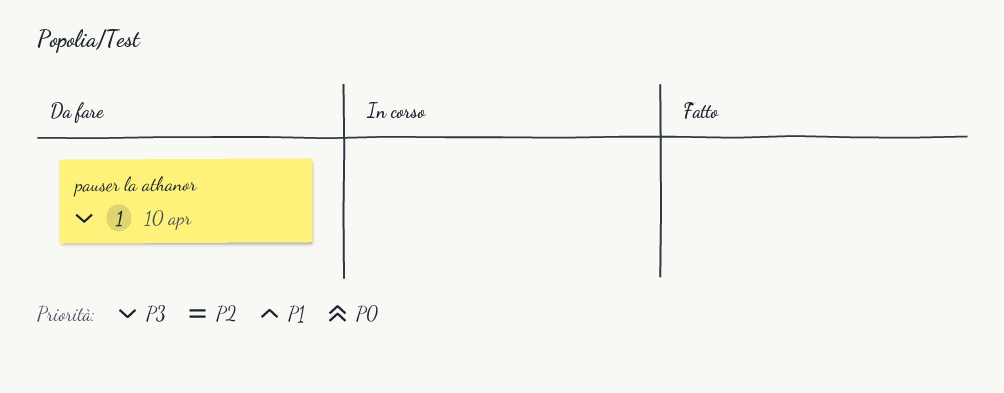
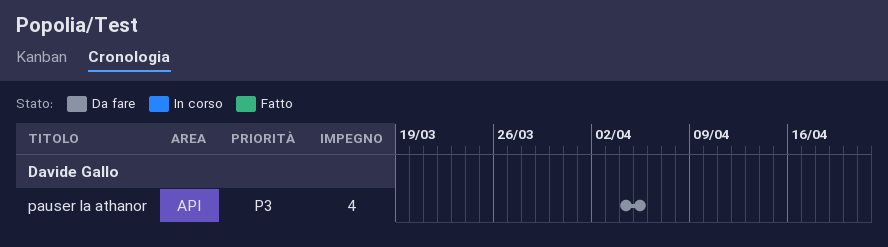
pauser la athanor, estimate: 1 -> 4
pauser la athanor, due: Apr 10 -> Apr 5

